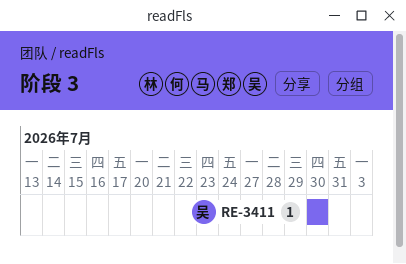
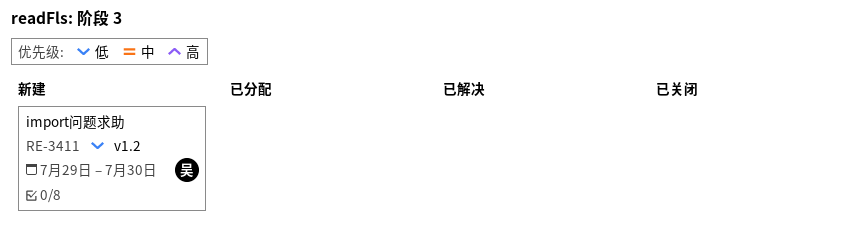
RE-3411, start: Jul 30 -> Jul 29

